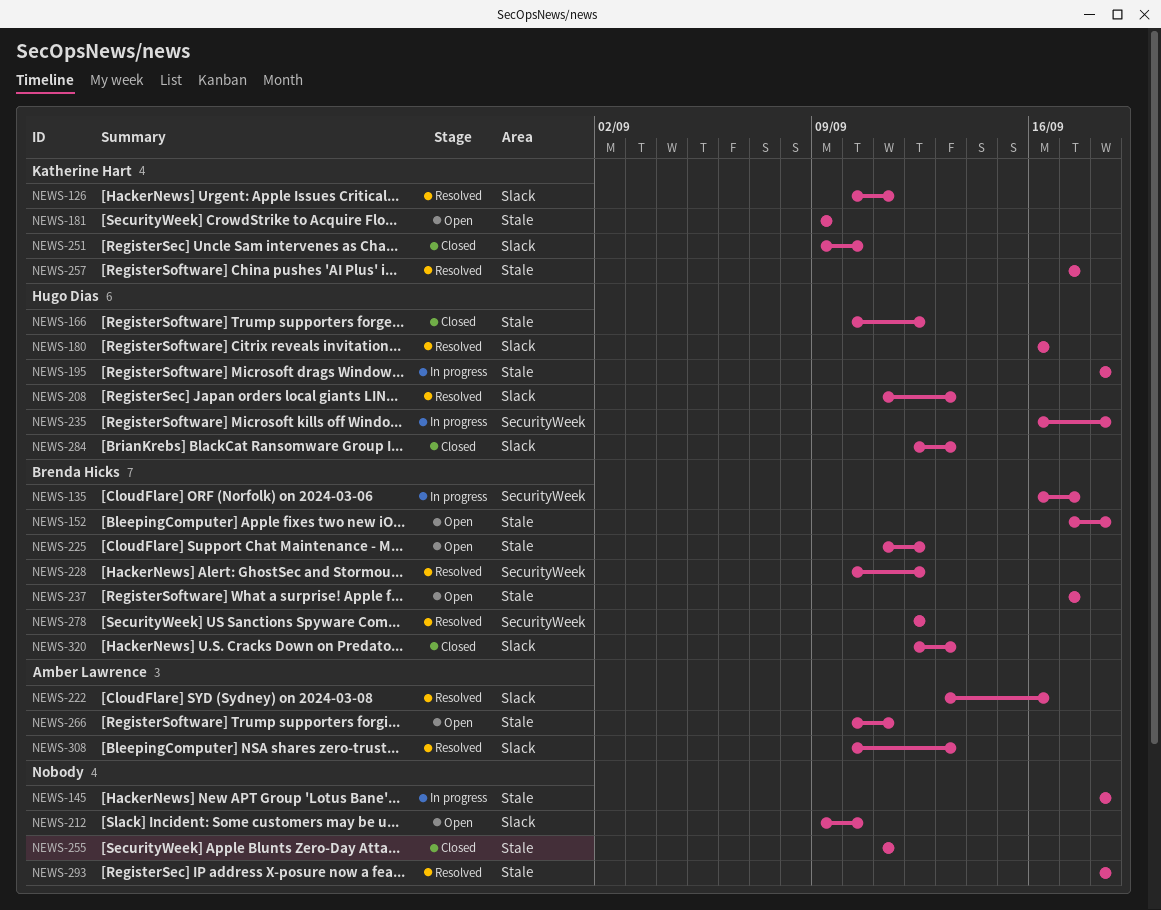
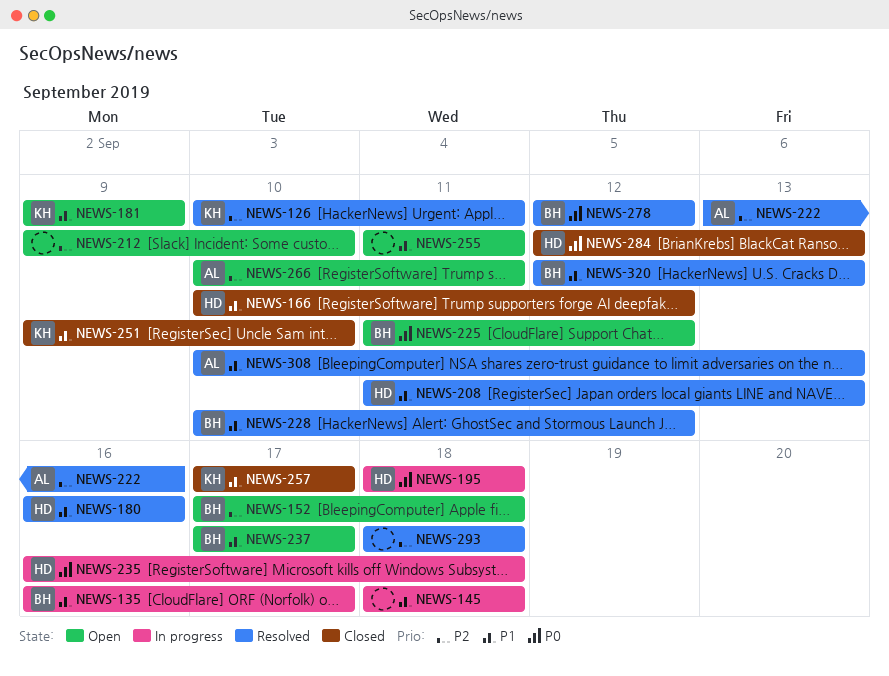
NEWS-255, status: Closed -> Open
NEWS-257, status: Resolved -> Closed
NEWS-320, status: Closed -> Resolved

